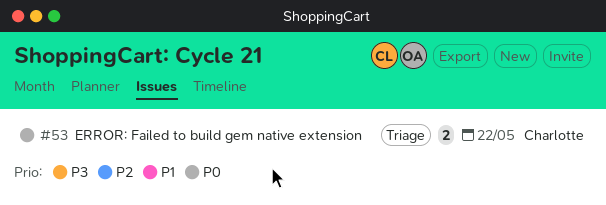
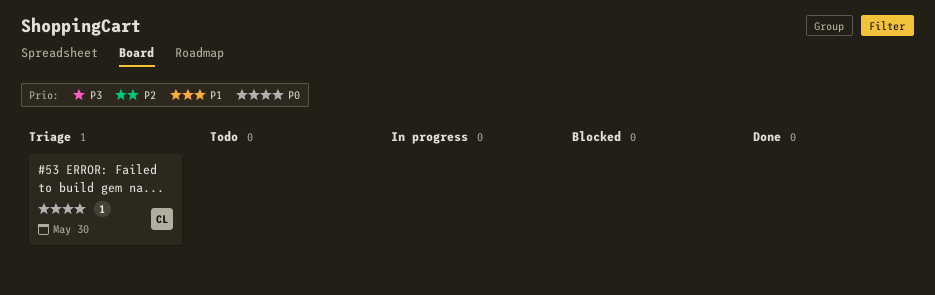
#53, estimate: 2 -> 1
#53, due: May 22 -> May 30

